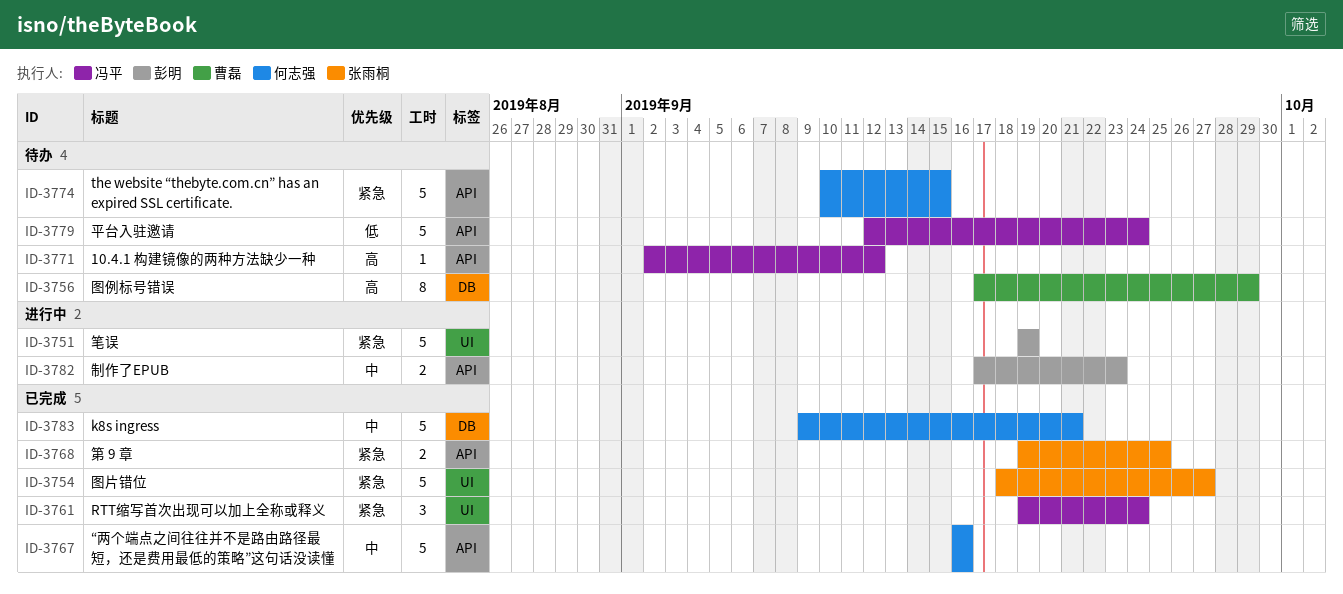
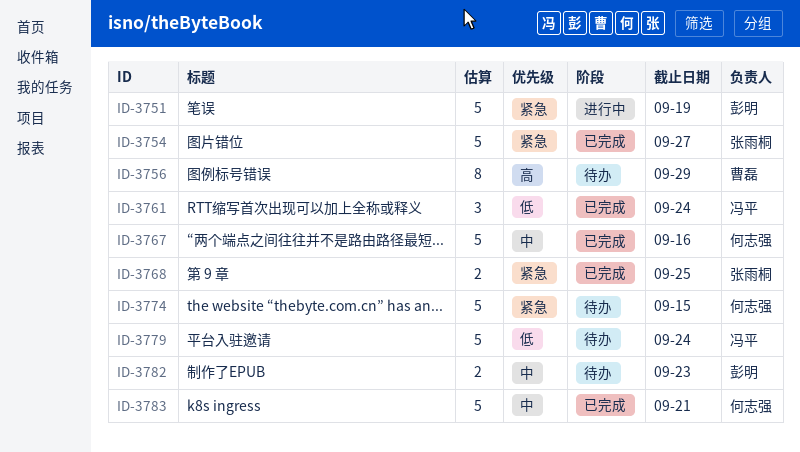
ID-3761, priority: 紧急 -> 低
ID-3771: present -> none
ID-3782, status: 进行中 -> 待办

